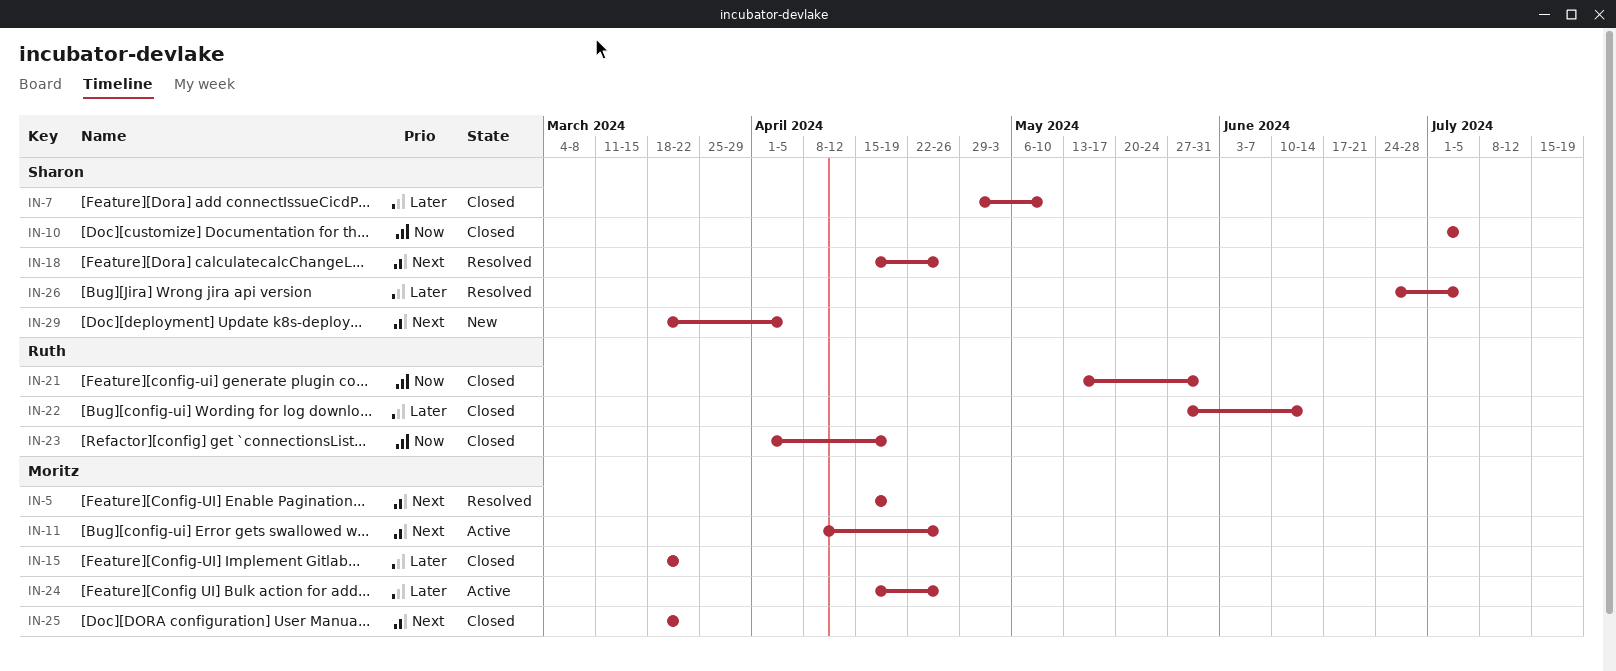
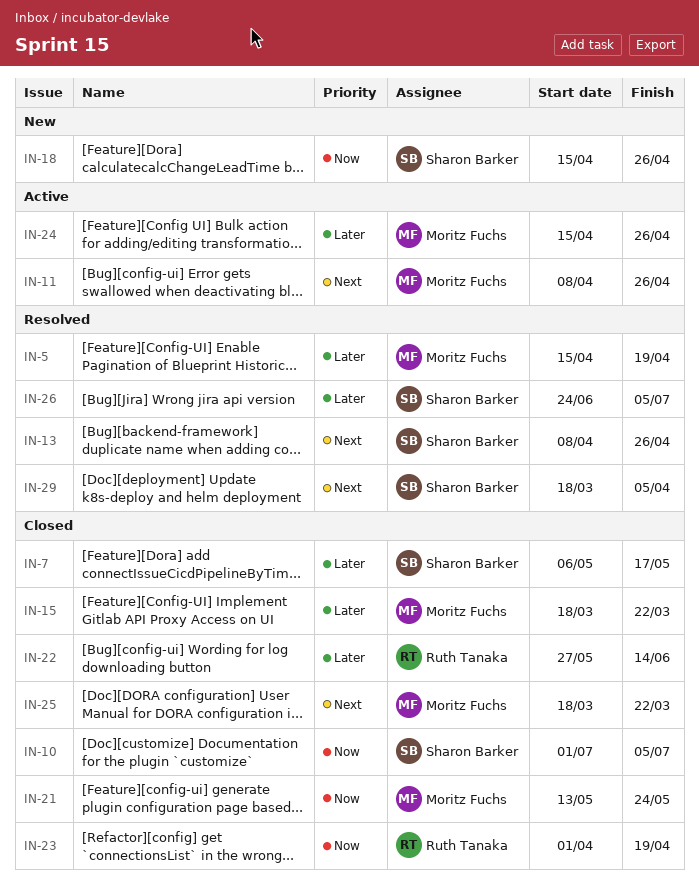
IN-5, priority: Next -> Later
IN-7, start: Apr 29 -> May 6
IN-7, due: May 10 -> May 17
IN-13: none -> present
IN-18, status: Resolved -> New
IN-18, priority: Next -> Now
IN-21, owner: Ruth Tanaka -> Moritz Fuchs
IN-21, due: May 31 -> May 24
IN-29, status: New -> Resolved

